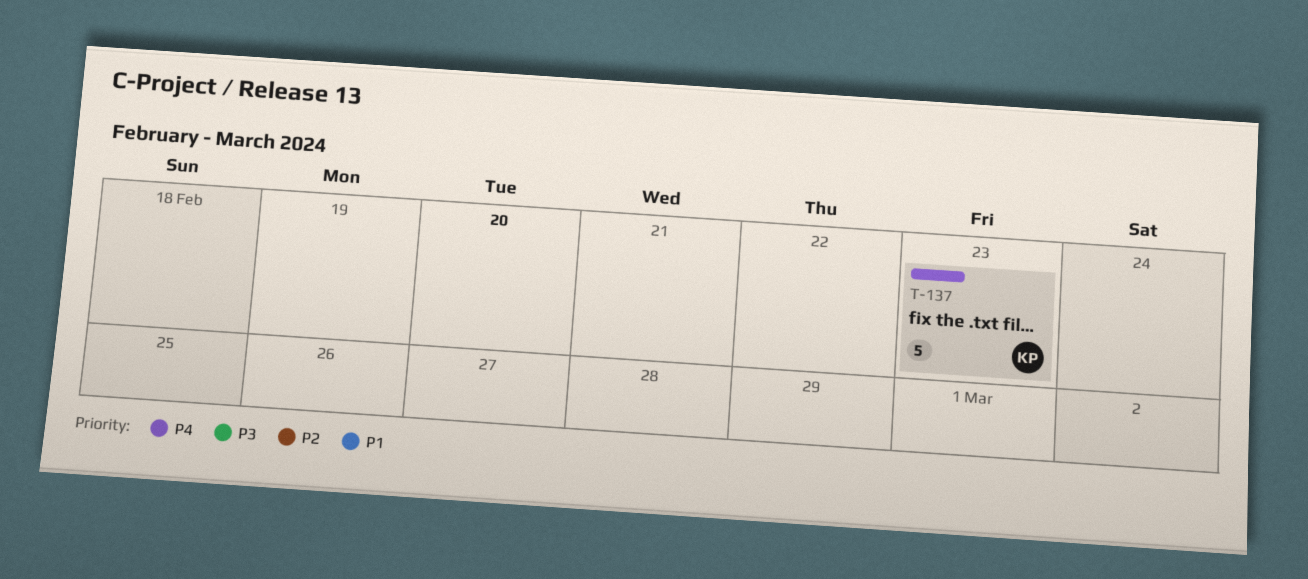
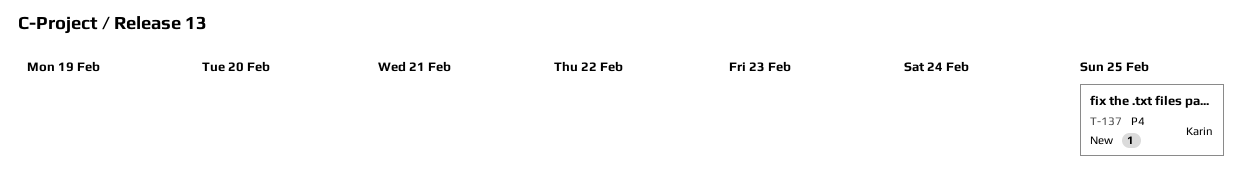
T-137, estimate: 5 -> 1
T-137, due: Feb 23 -> Feb 25

